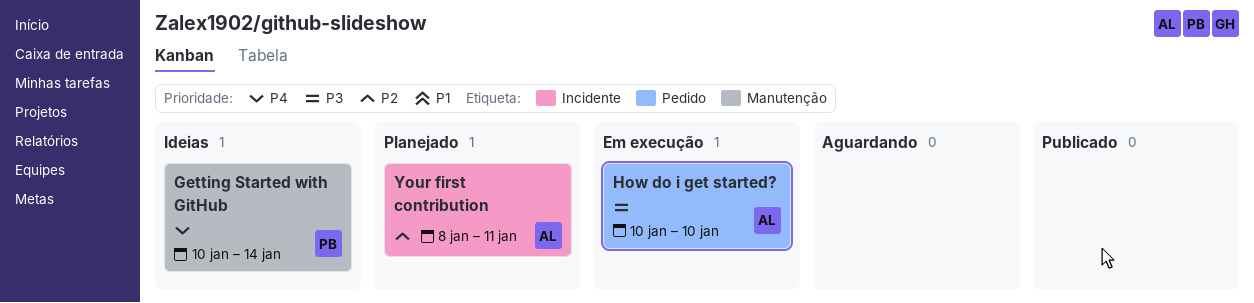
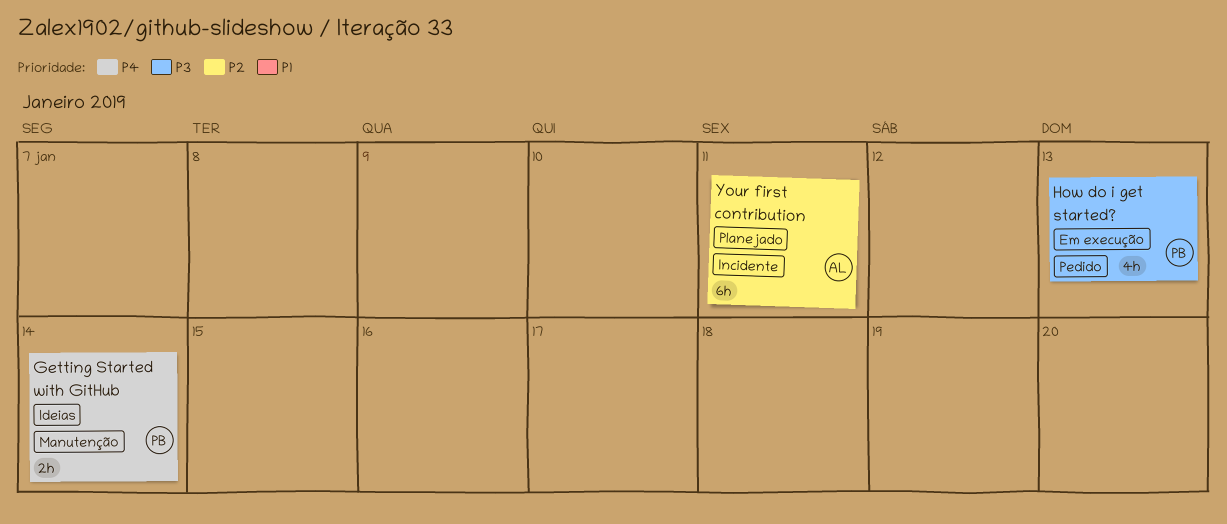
How do i get started?, owner: AL -> PB
How do i get started?, due: Jan 10 -> Jan 13

